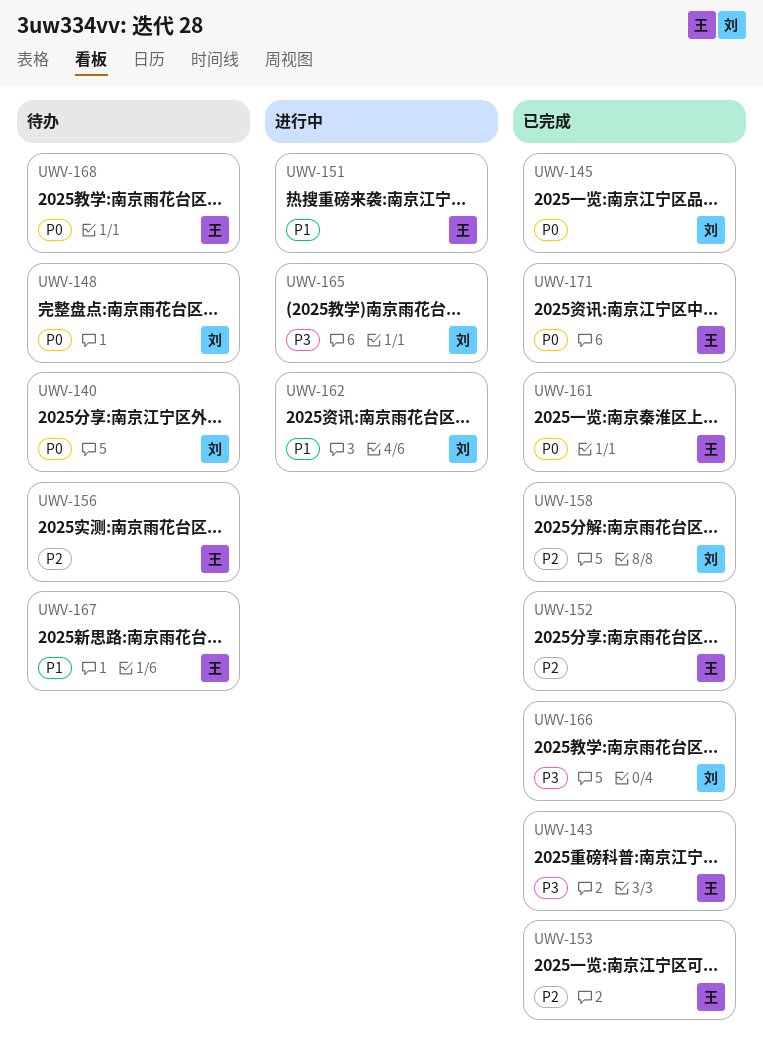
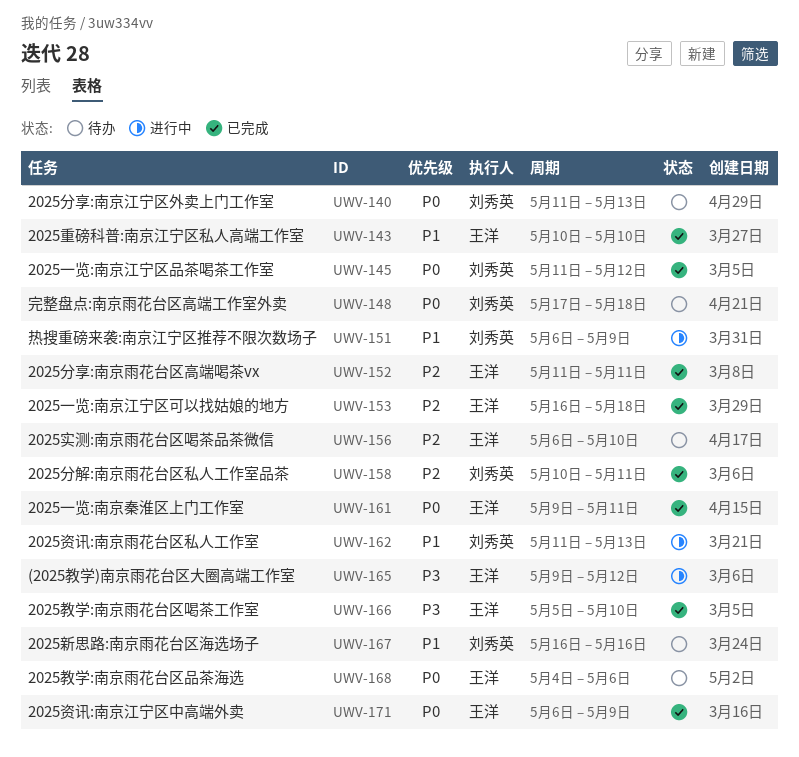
UWV-143, priority: P3 -> P1
UWV-151, owner: 王洋 -> 刘秀英
UWV-165, owner: 刘秀英 -> 王洋
UWV-166, owner: 刘秀英 -> 王洋
UWV-167, owner: 王洋 -> 刘秀英

